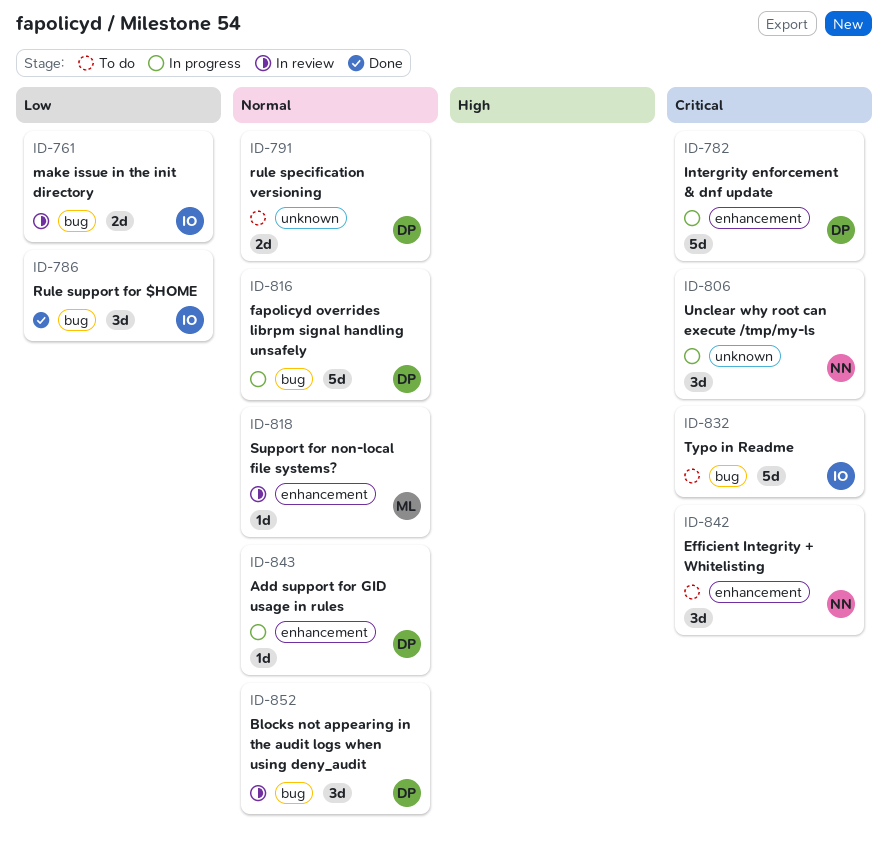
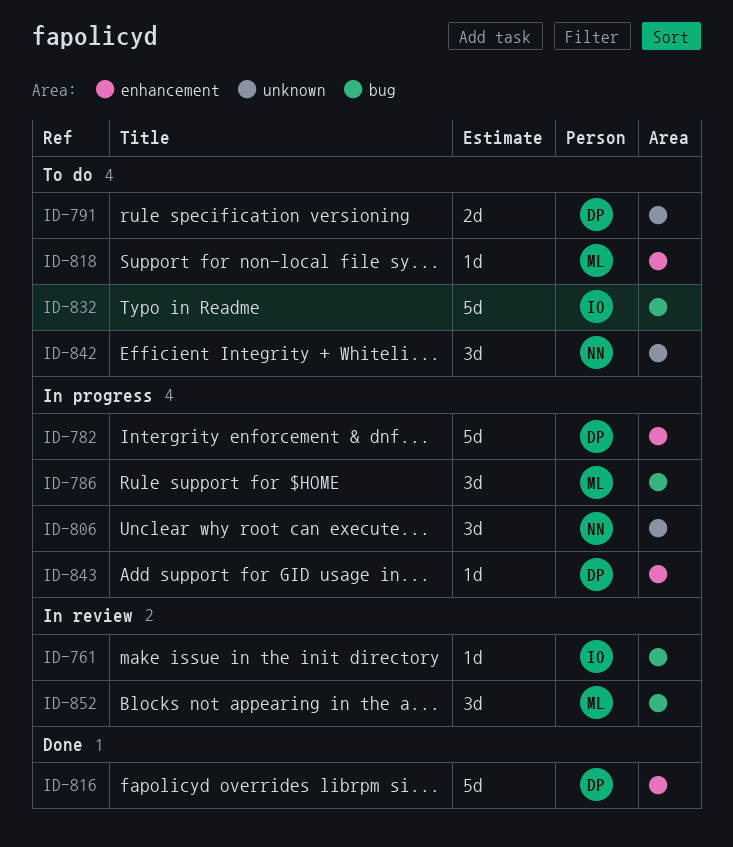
ID-761, estimate: 2d -> 1d
ID-786, status: Done -> In progress
ID-786, owner: IO -> ML
ID-816, status: In progress -> Done
ID-816, label: bug -> enhancement
ID-818, status: In review -> To do
ID-842, label: enhancement -> unknown
ID-852, owner: DP -> ML

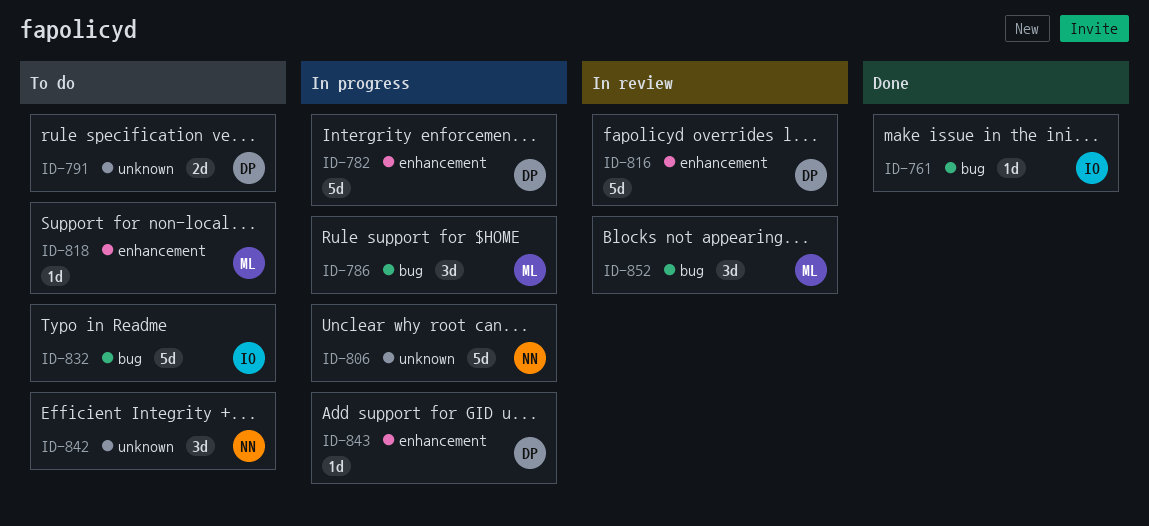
ID-761, status: In review -> Done
ID-806, estimate: 3d -> 5d
ID-816, status: Done -> In review

